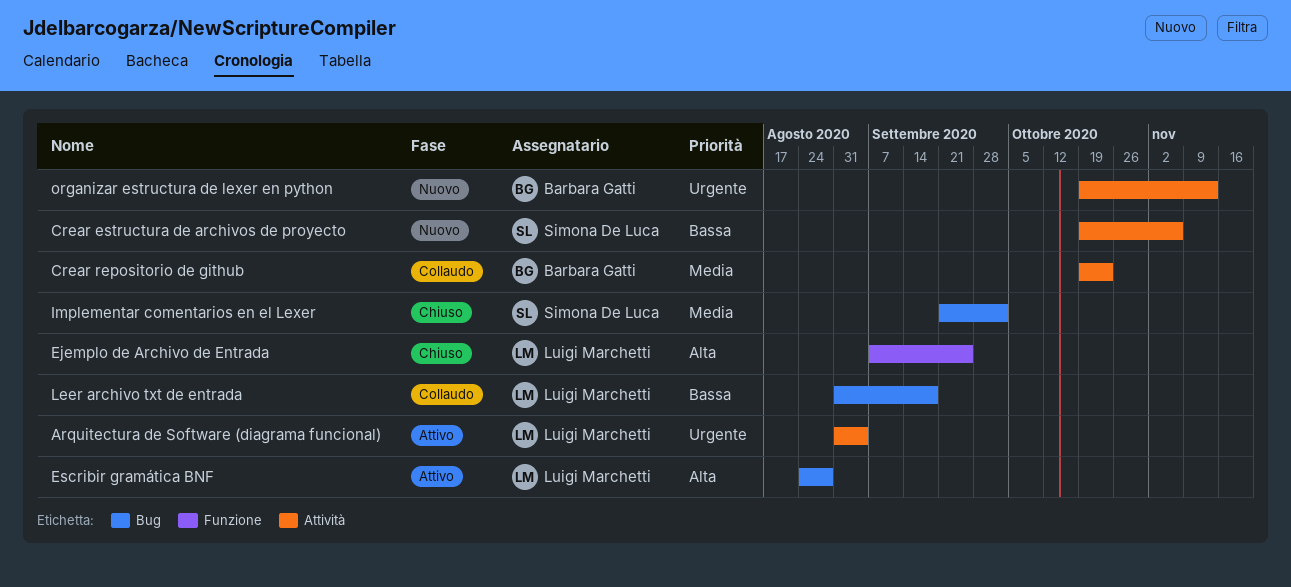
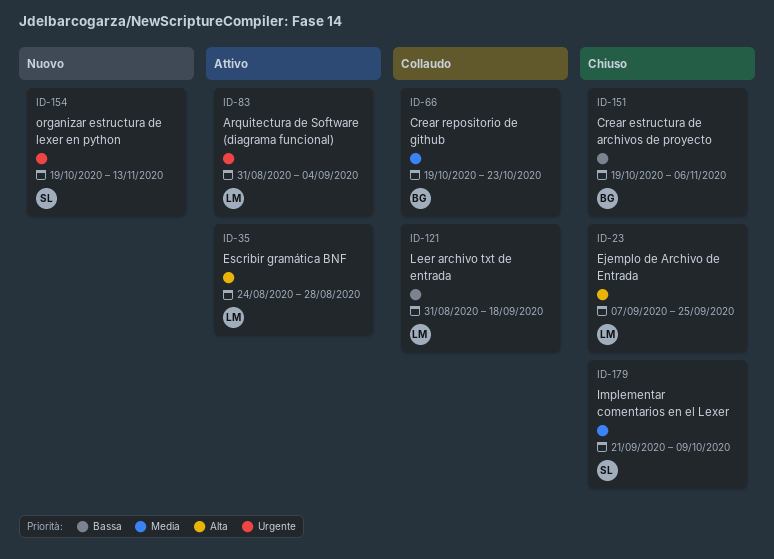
Crear estructura de archivos de proyecto, status: Nuovo -> Chiuso
Crear estructura de archivos de proyecto, owner: Simona De Luca -> Barbara Gatti
Implementar comentarios en el Lexer, due: Oct 2 -> Oct 9
organizar estructura de lexer en python, owner: Barbara Gatti -> Simona De Luca

